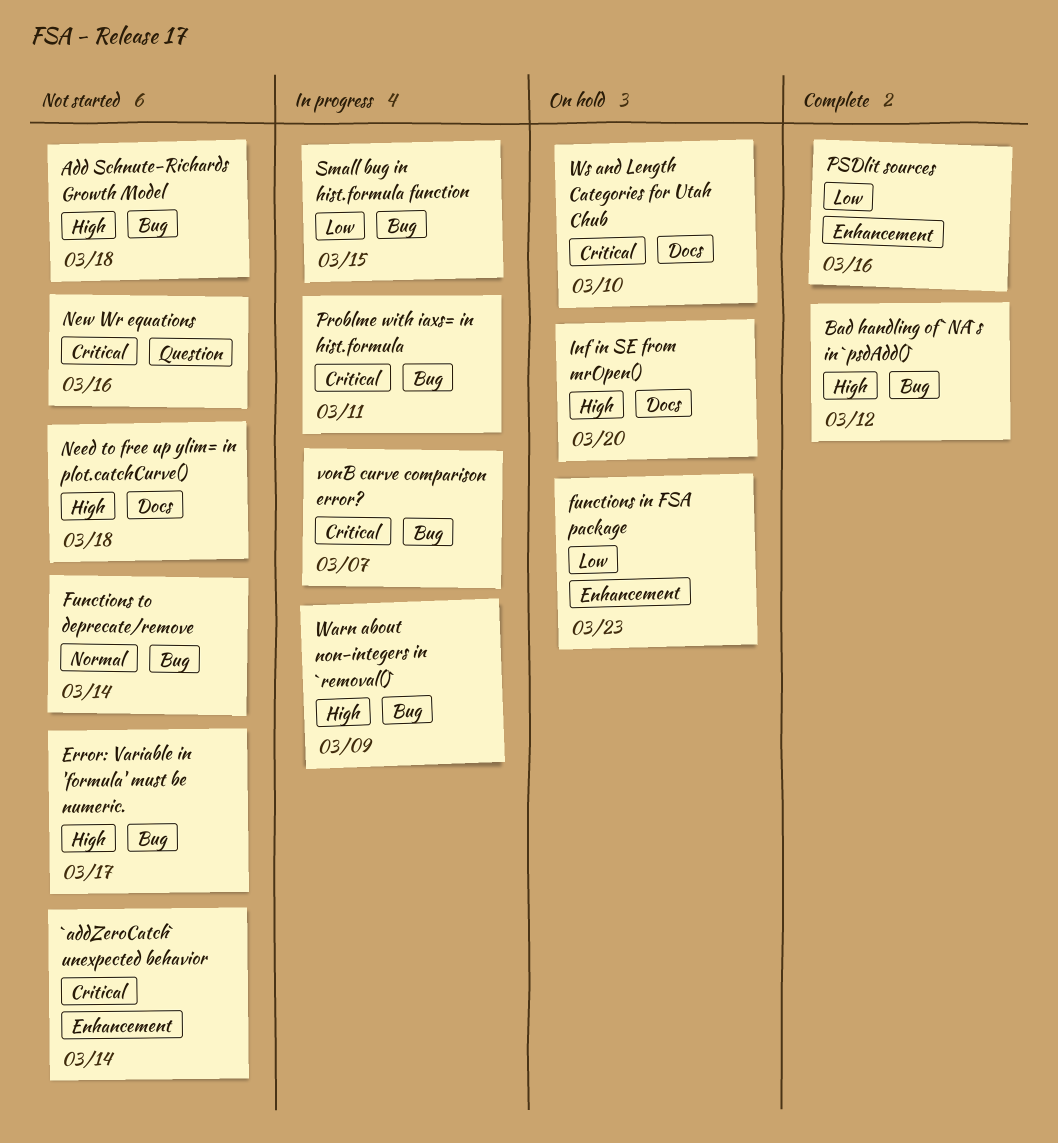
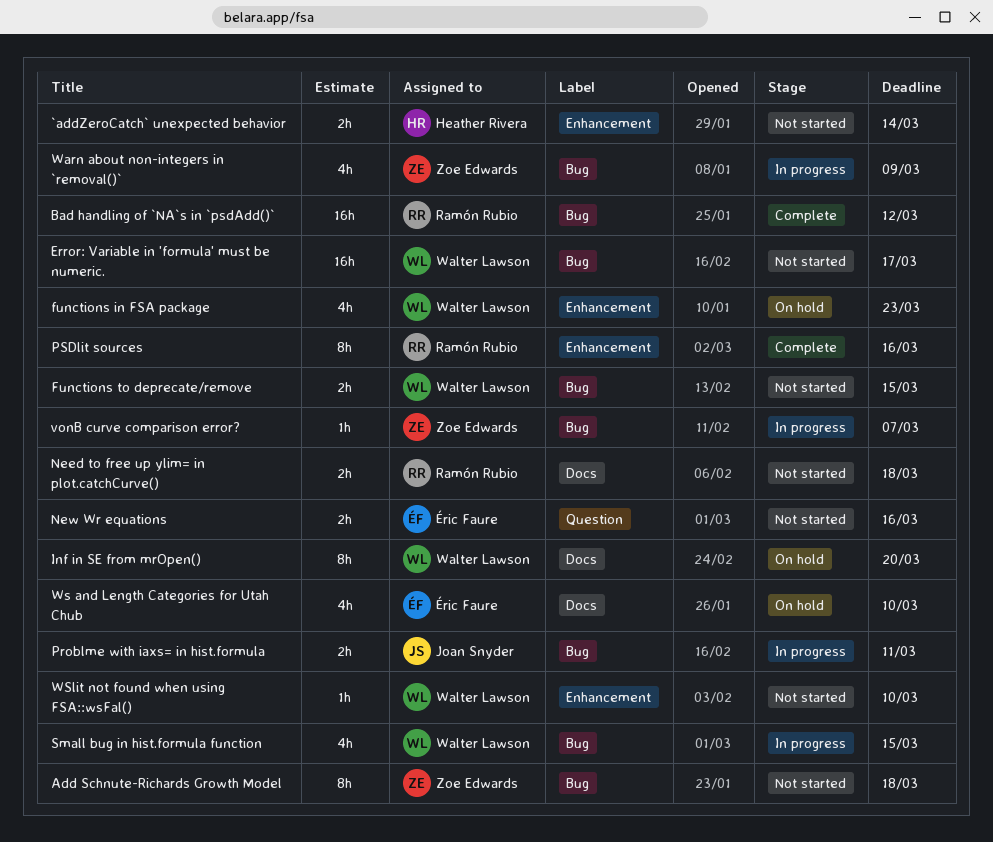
Functions to deprecate/remove, due: Mar 14 -> Mar 15
WSlit not found when using FSA::wsFal(): none -> present

